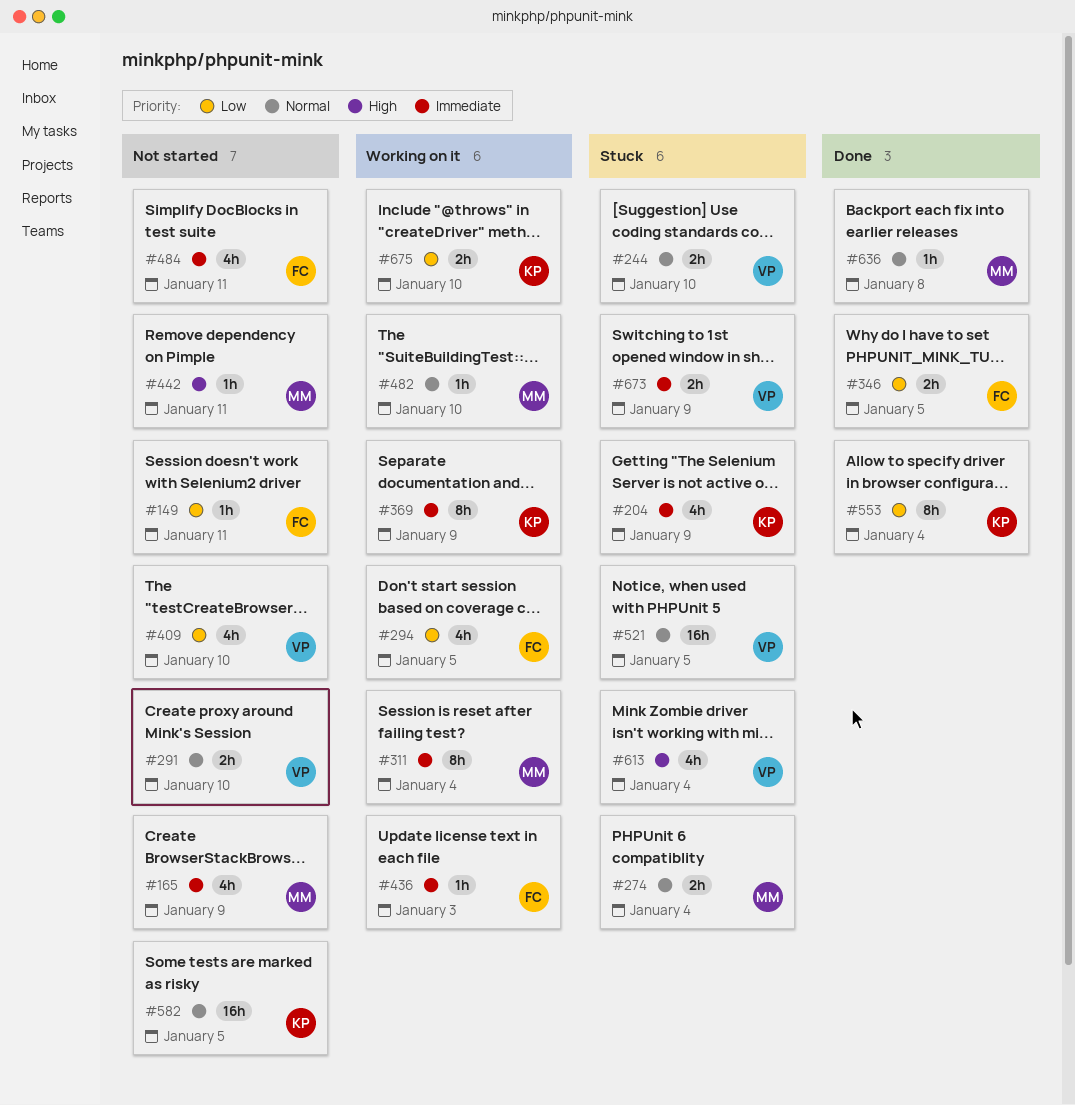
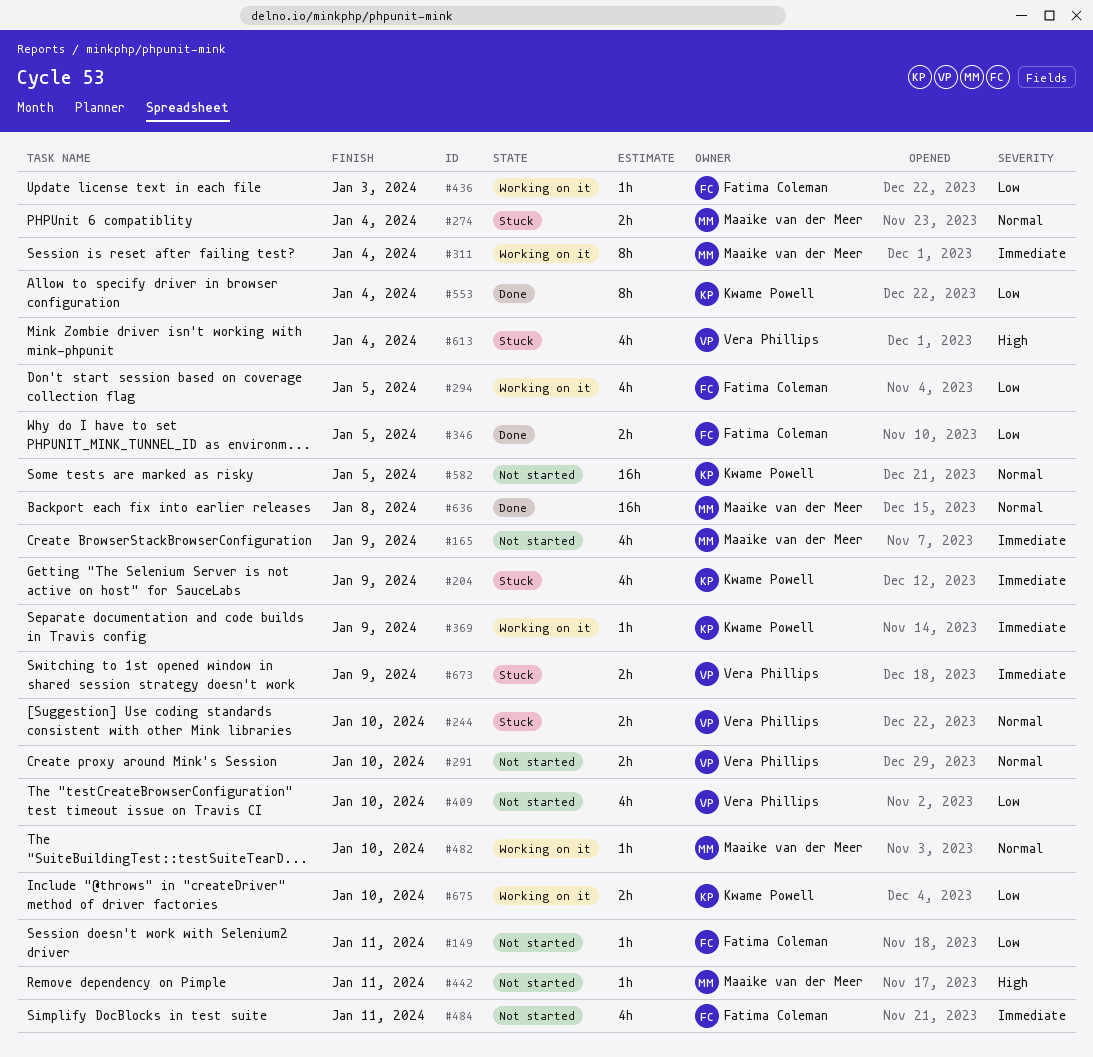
#369, estimate: 8h -> 1h
#436, priority: Immediate -> Low
#521: present -> none
#636, estimate: 1h -> 16h

